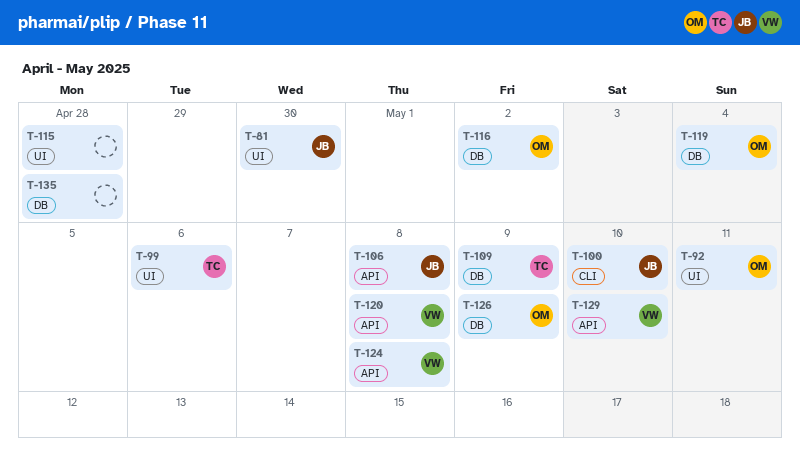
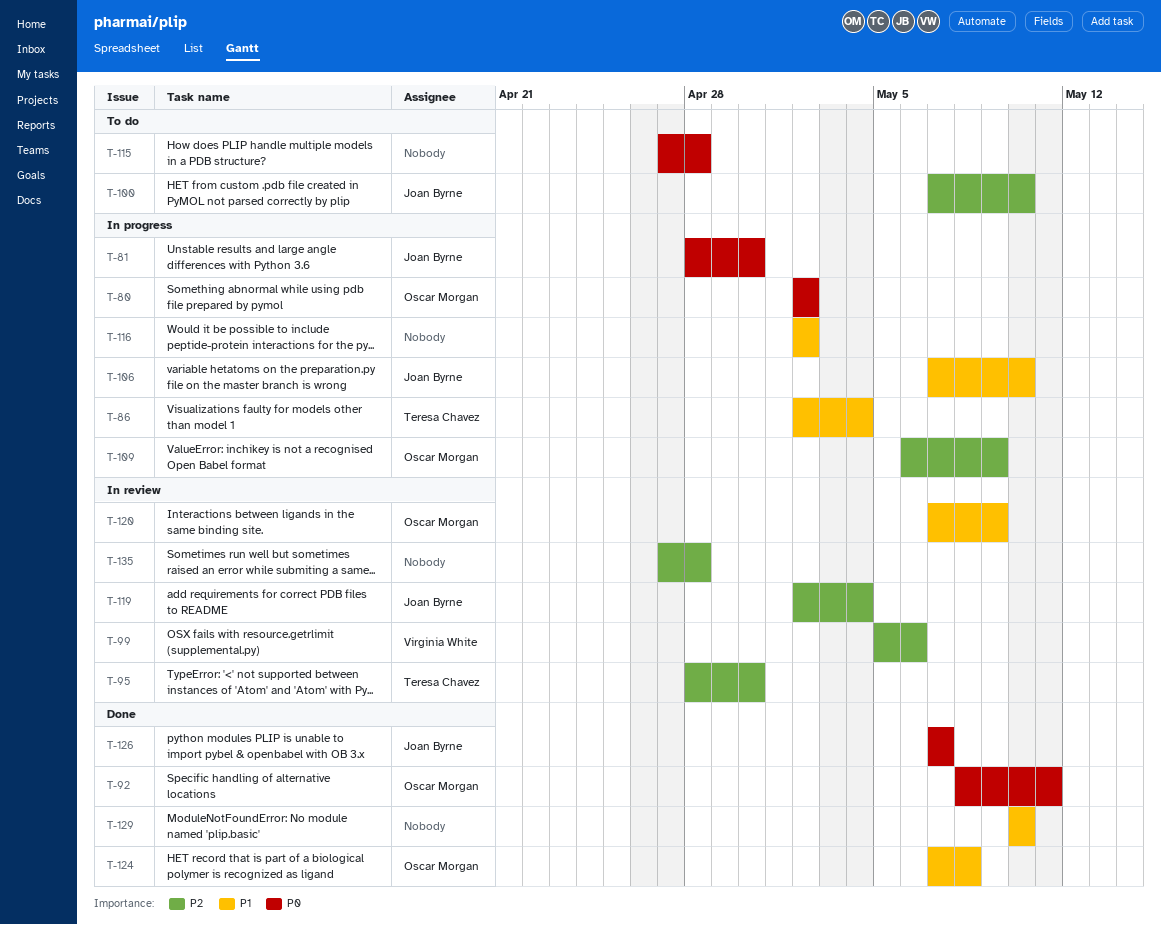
T-80: none -> present
T-86: none -> present
T-95: none -> present
T-99, owner: Teresa Chavez -> Virginia White
T-106, due: May 8 -> May 10
T-109, owner: Teresa Chavez -> Oscar Morgan
T-116, owner: Oscar Morgan -> none
T-119, owner: Oscar Morgan -> Joan Byrne
T-120, owner: Virginia White -> Oscar Morgan
T-120, due: May 8 -> May 9
T-124, owner: Virginia White -> Oscar Morgan
T-126, owner: Oscar Morgan -> Joan Byrne
T-126, due: May 9 -> May 7
T-129, owner: Virginia White -> none

